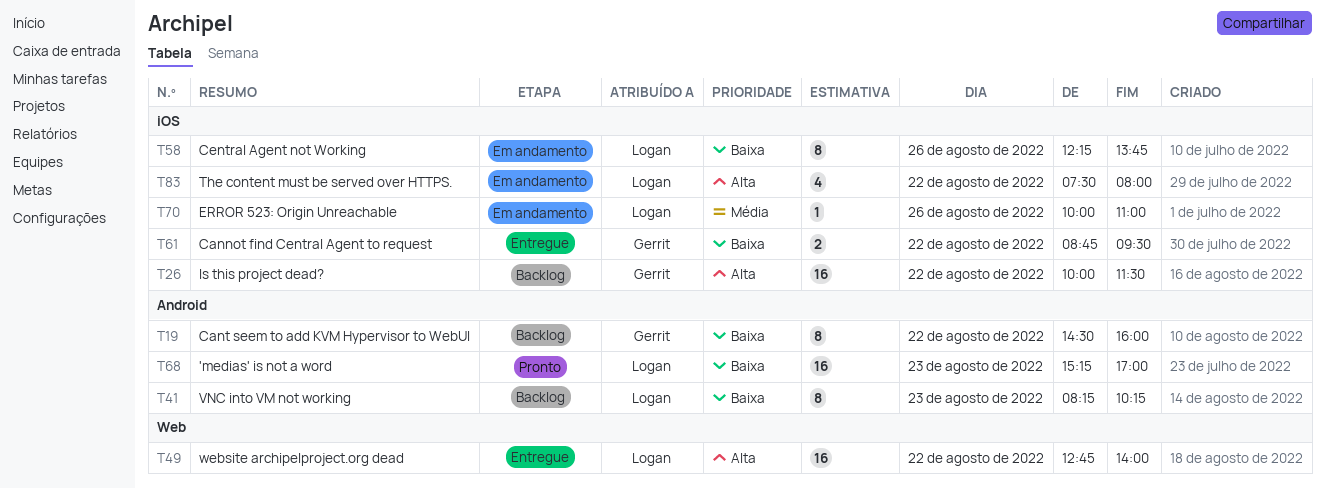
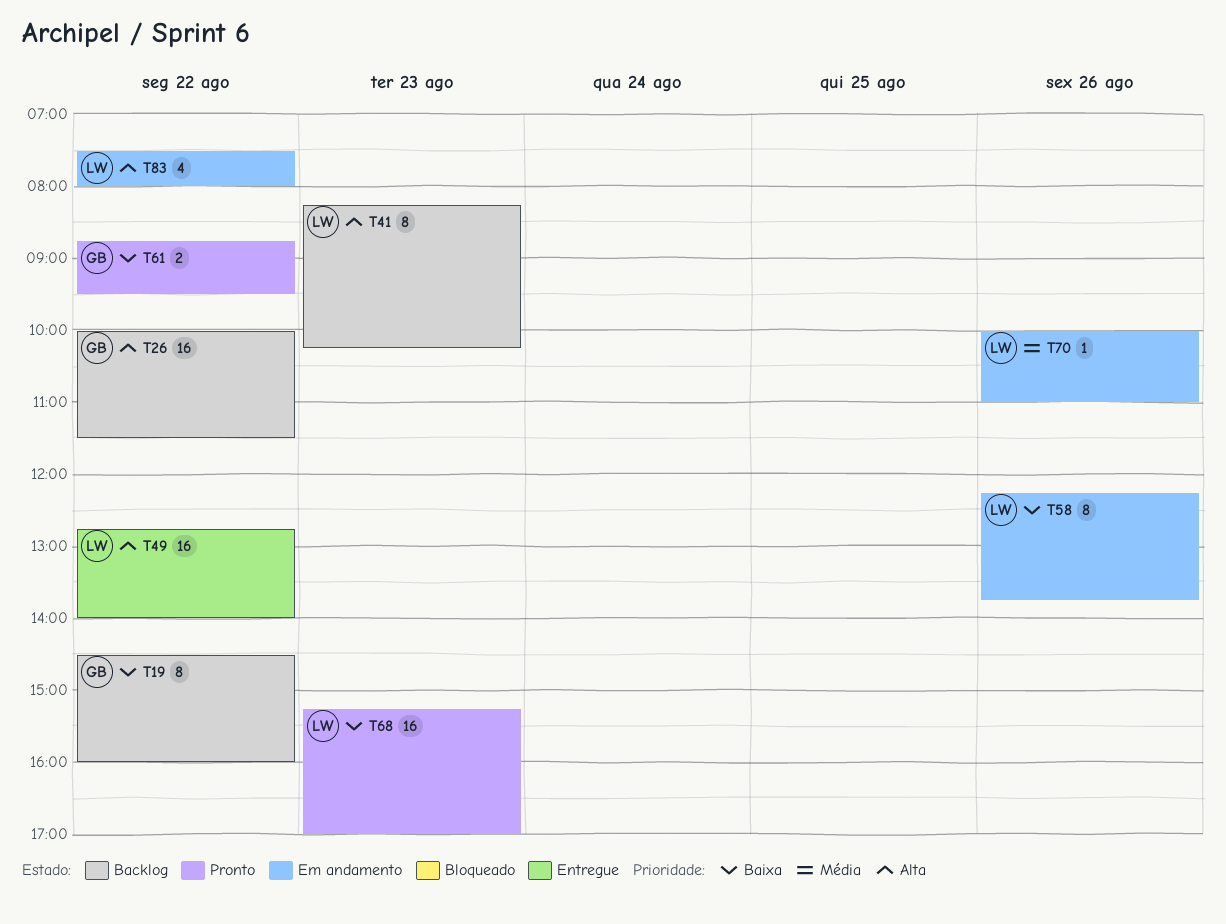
T41, priority: Baixa -> Alta
T61, status: Entregue -> Pronto

